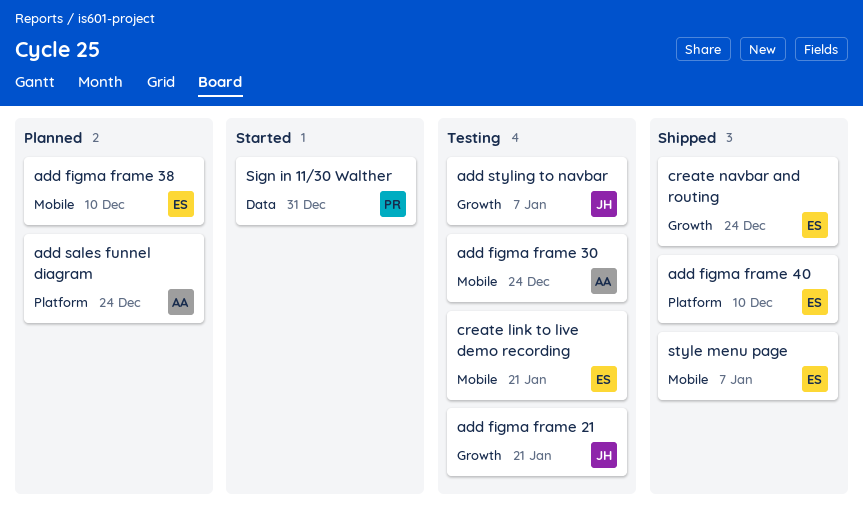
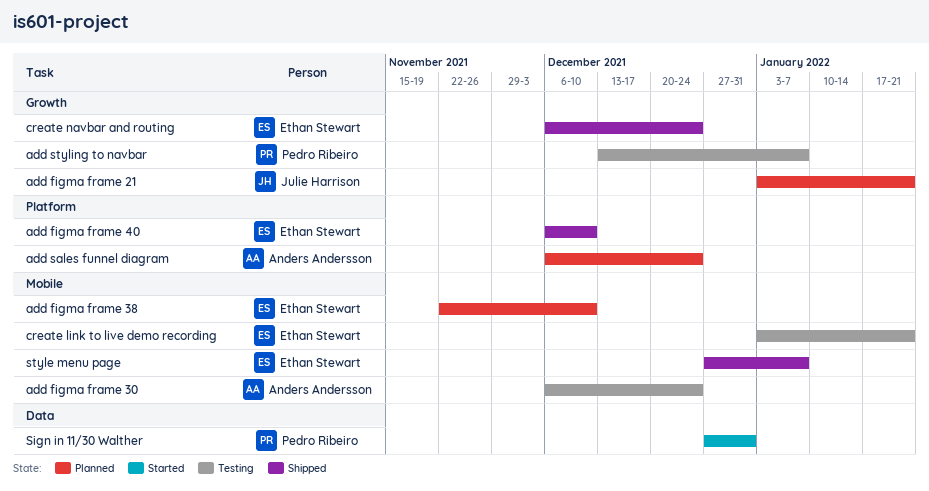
add figma frame 21, status: Testing -> Planned
add styling to navbar, owner: Julie Harrison -> Pedro Ribeiro

